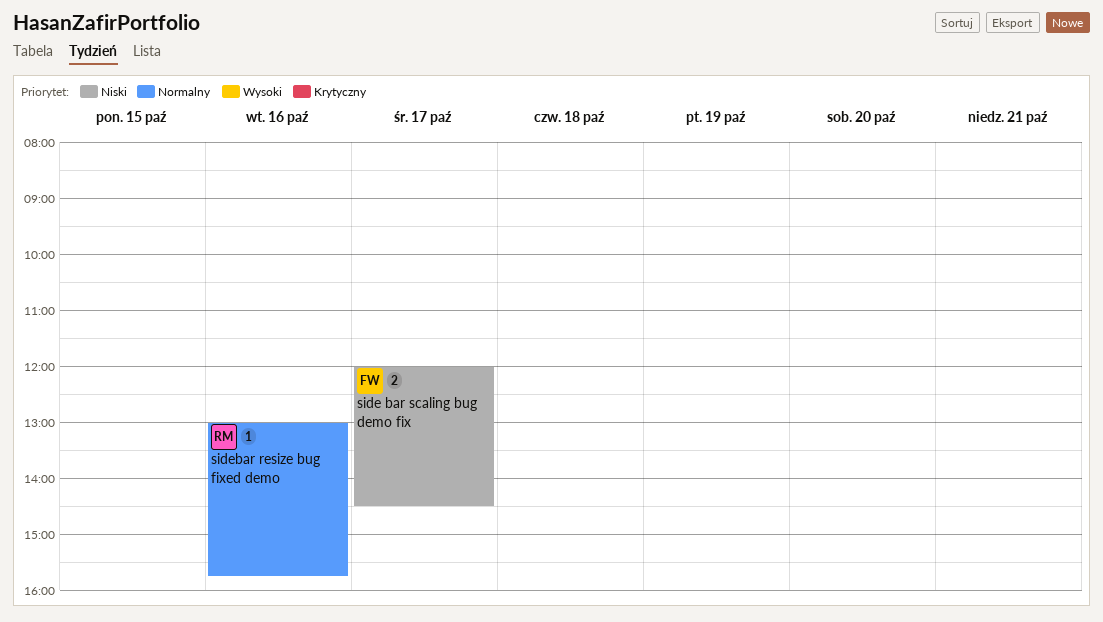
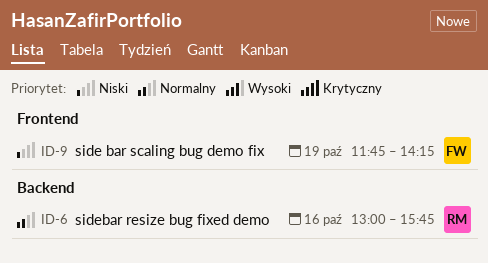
side bar scaling bug demo fix, day: Oct 17 -> Oct 19
side bar scaling bug demo fix, begins: 12:00 -> 11:45
side bar scaling bug demo fix, ends: 14:30 -> 14:15

